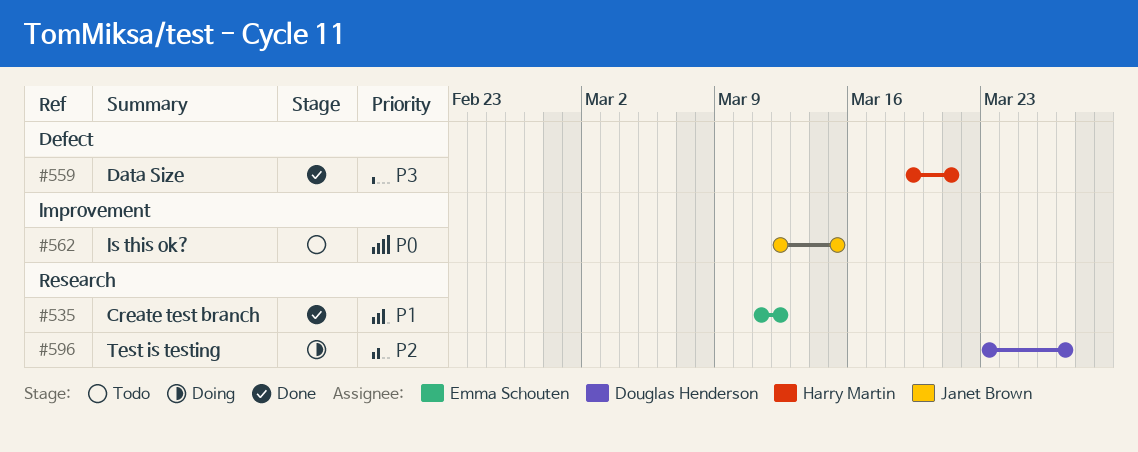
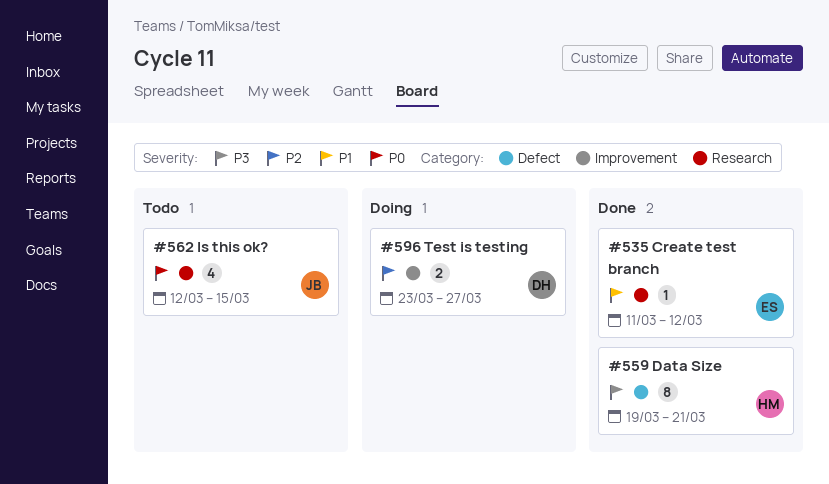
#562, label: Improvement -> Research
#596, label: Research -> Improvement

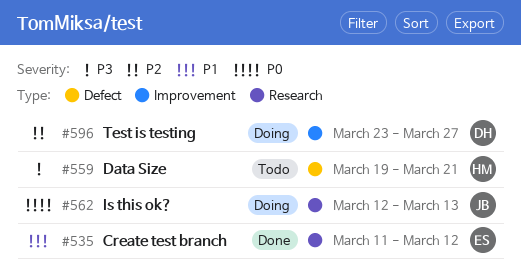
#559, status: Done -> Todo
#562, status: Todo -> Doing
#562, due: Mar 15 -> Mar 13

